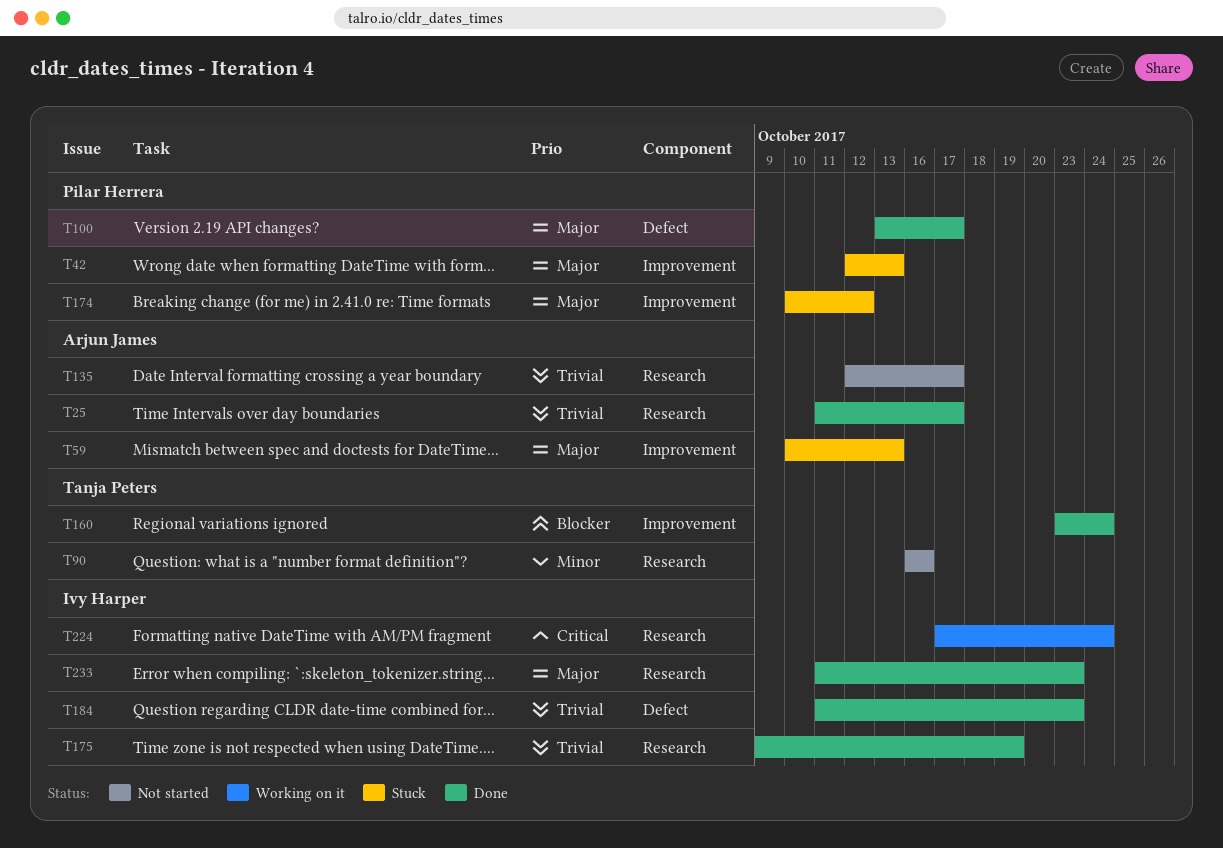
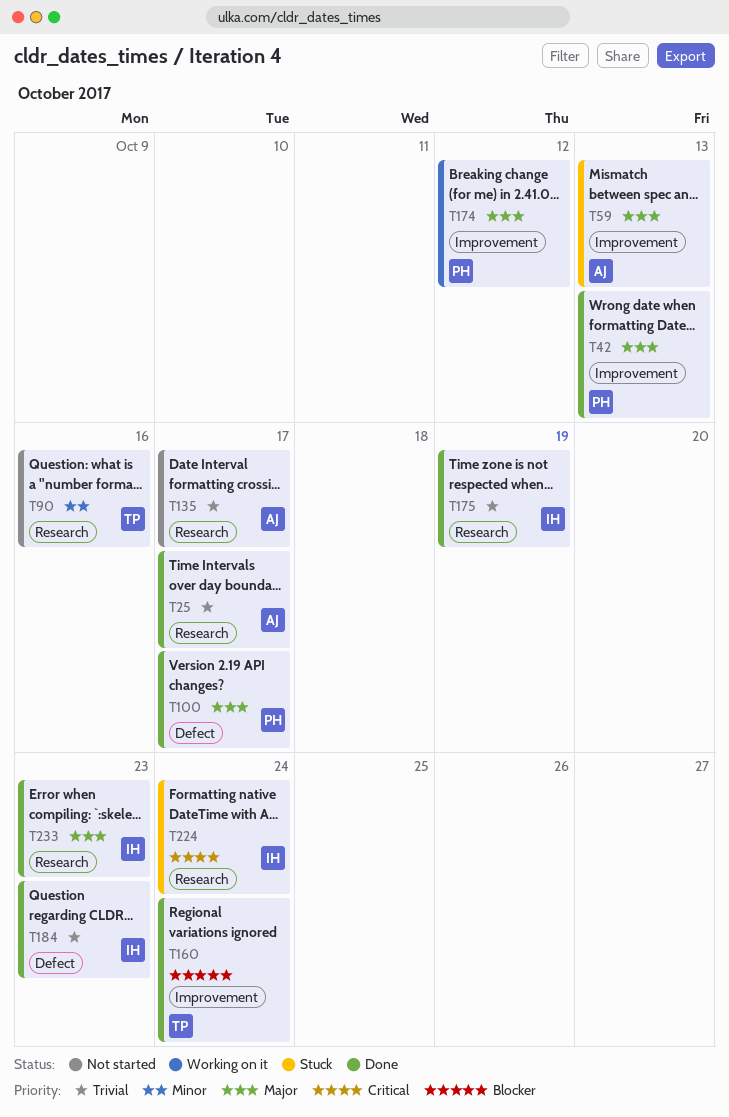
T42, status: Stuck -> Done
T174, status: Stuck -> Working on it
T224, status: Working on it -> Stuck

